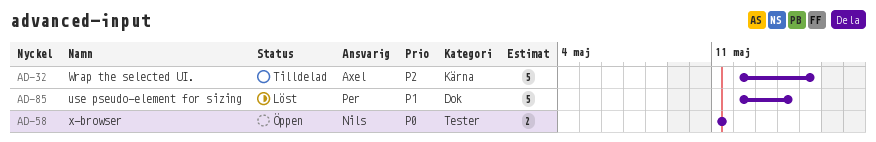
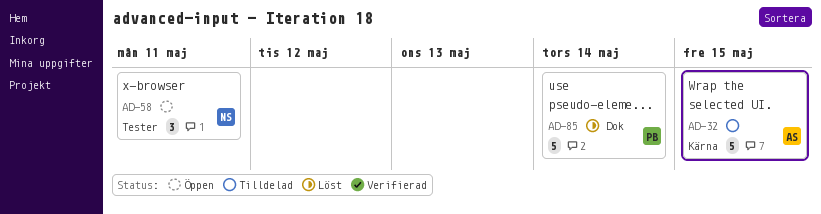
AD-58, estimate: 2 -> 3

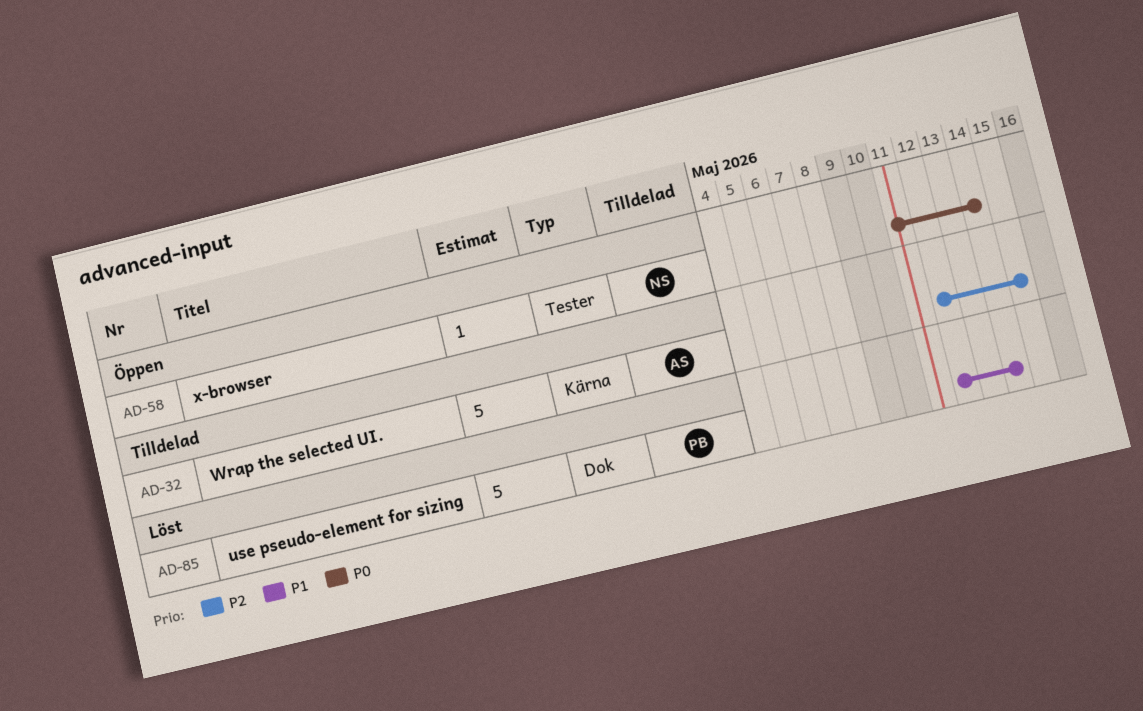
AD-58, estimate: 3 -> 1
AD-58, due: May 11 -> May 14

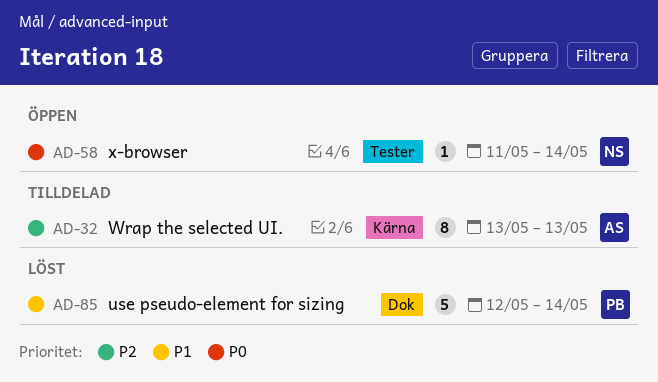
AD-32, estimate: 5 -> 8
AD-32, start: May 12 -> May 13
AD-32, due: May 15 -> May 13

